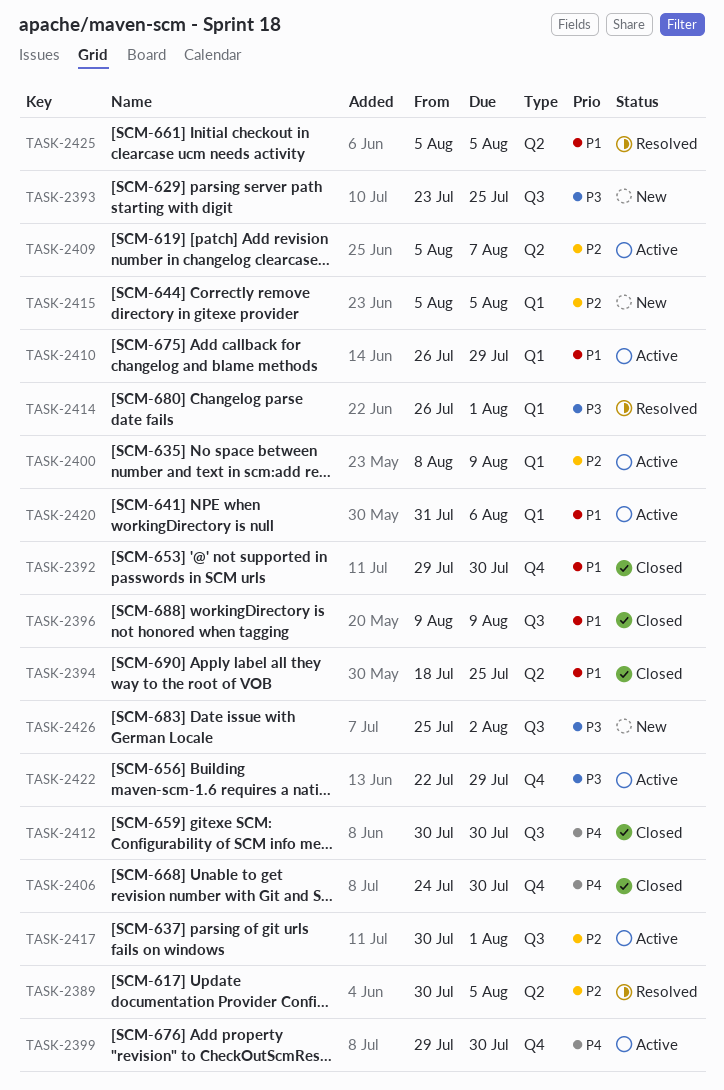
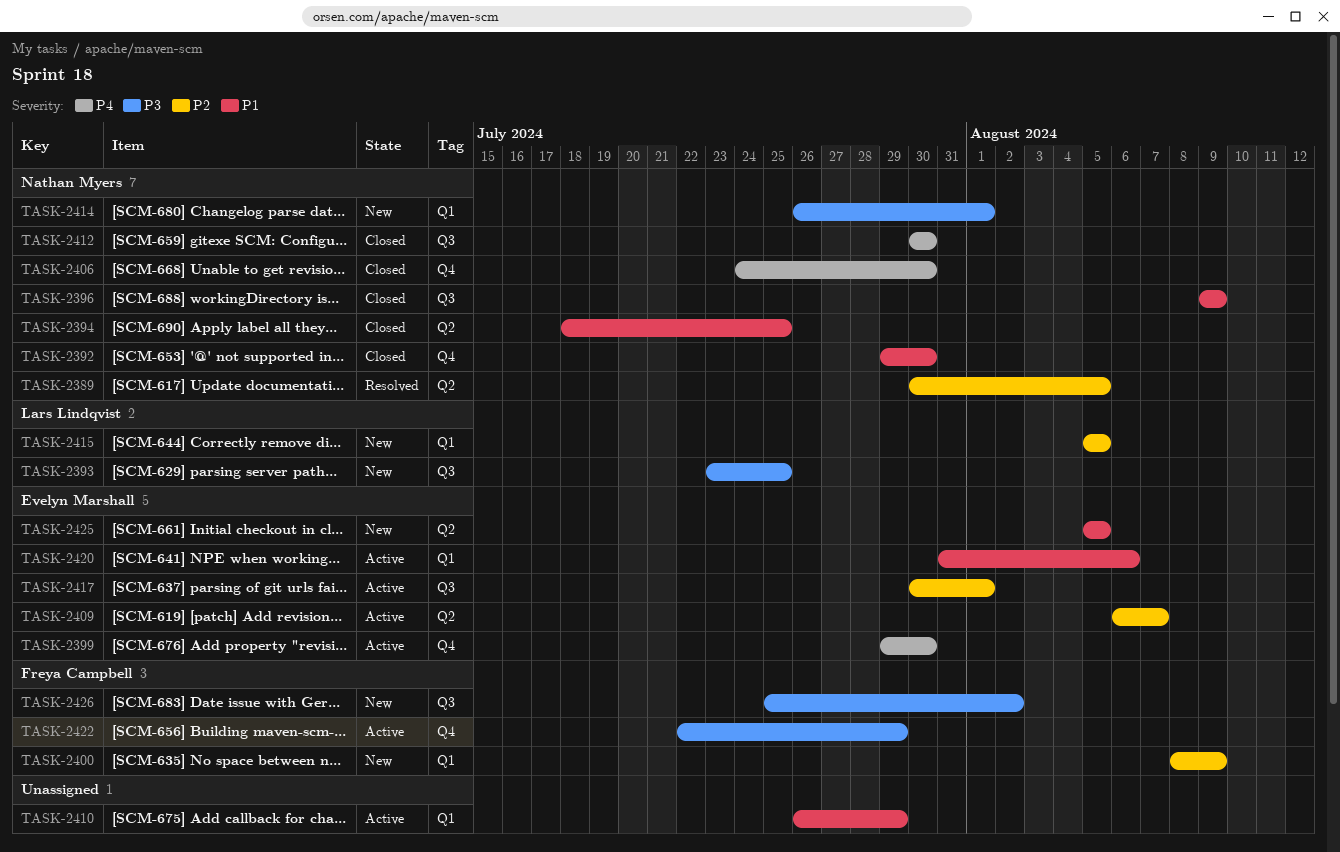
TASK-2400, status: Active -> New
TASK-2409, start: Aug 5 -> Aug 6
TASK-2414, status: Resolved -> New
TASK-2425, status: Resolved -> New

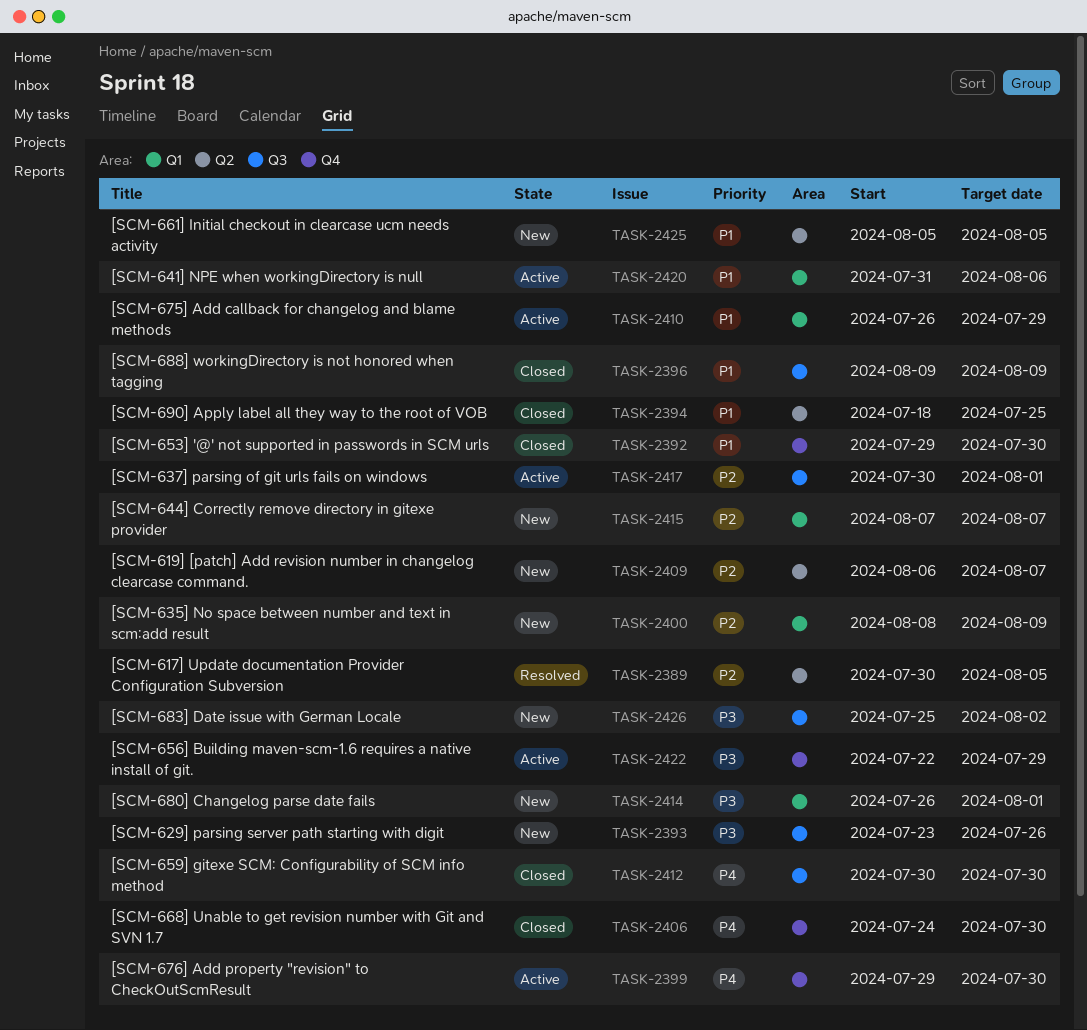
TASK-2393, due: Jul 25 -> Jul 26
TASK-2409, status: Active -> New
TASK-2415, start: Aug 5 -> Aug 7
TASK-2415, due: Aug 5 -> Aug 7

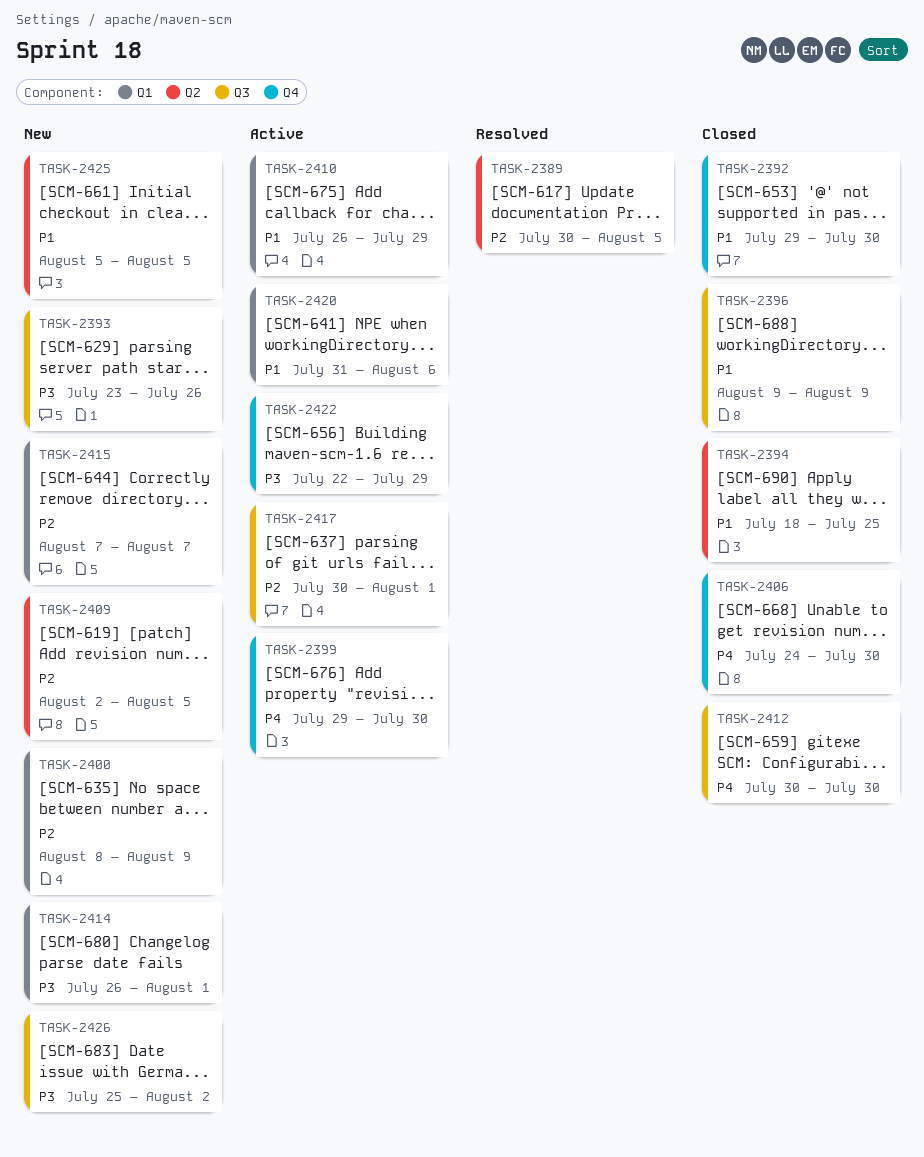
TASK-2409, start: Aug 6 -> Aug 2
TASK-2409, due: Aug 7 -> Aug 5

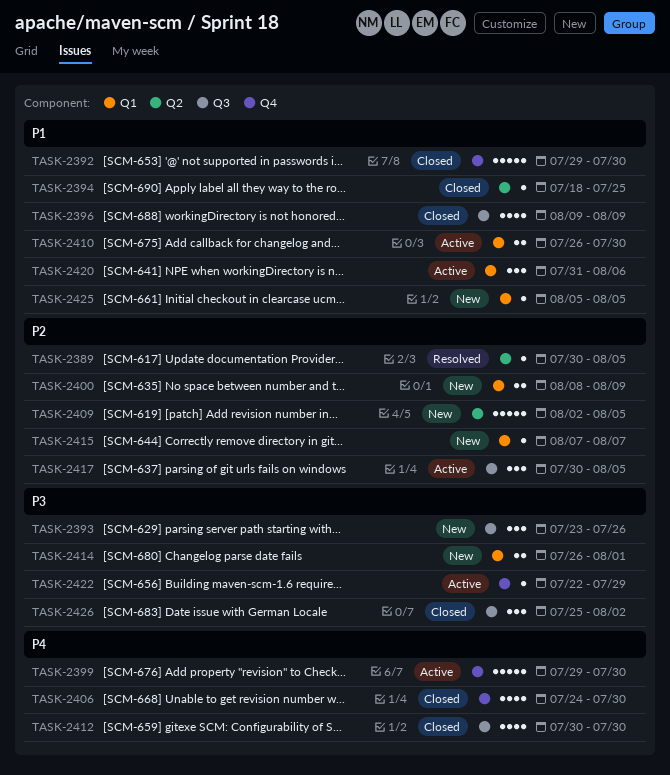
TASK-2410, due: Jul 29 -> Jul 30
TASK-2417, due: Aug 1 -> Aug 5
TASK-2425, label: Q2 -> Q1
TASK-2426, status: New -> Closed

